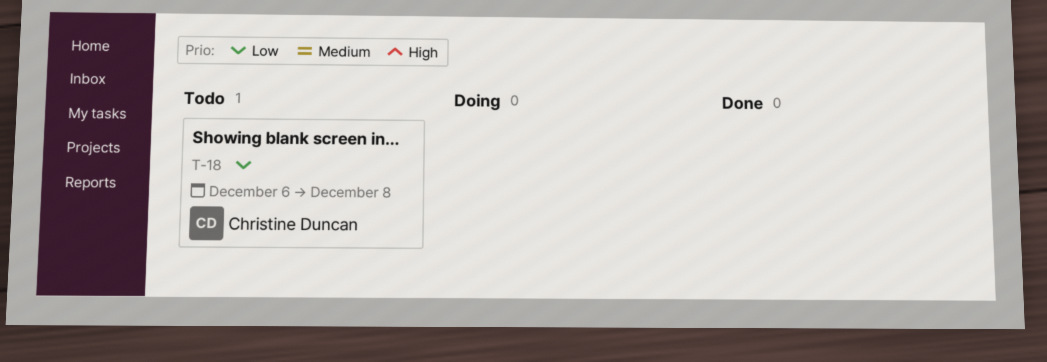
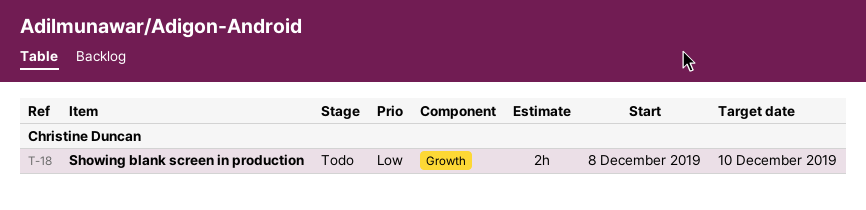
T-18, start: Dec 6 -> Dec 8
T-18, due: Dec 8 -> Dec 10

